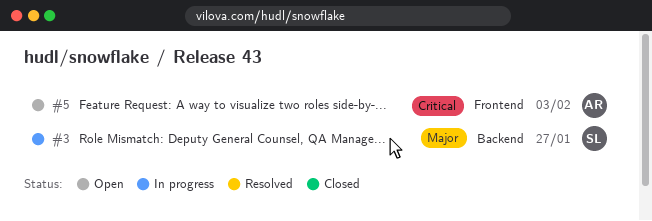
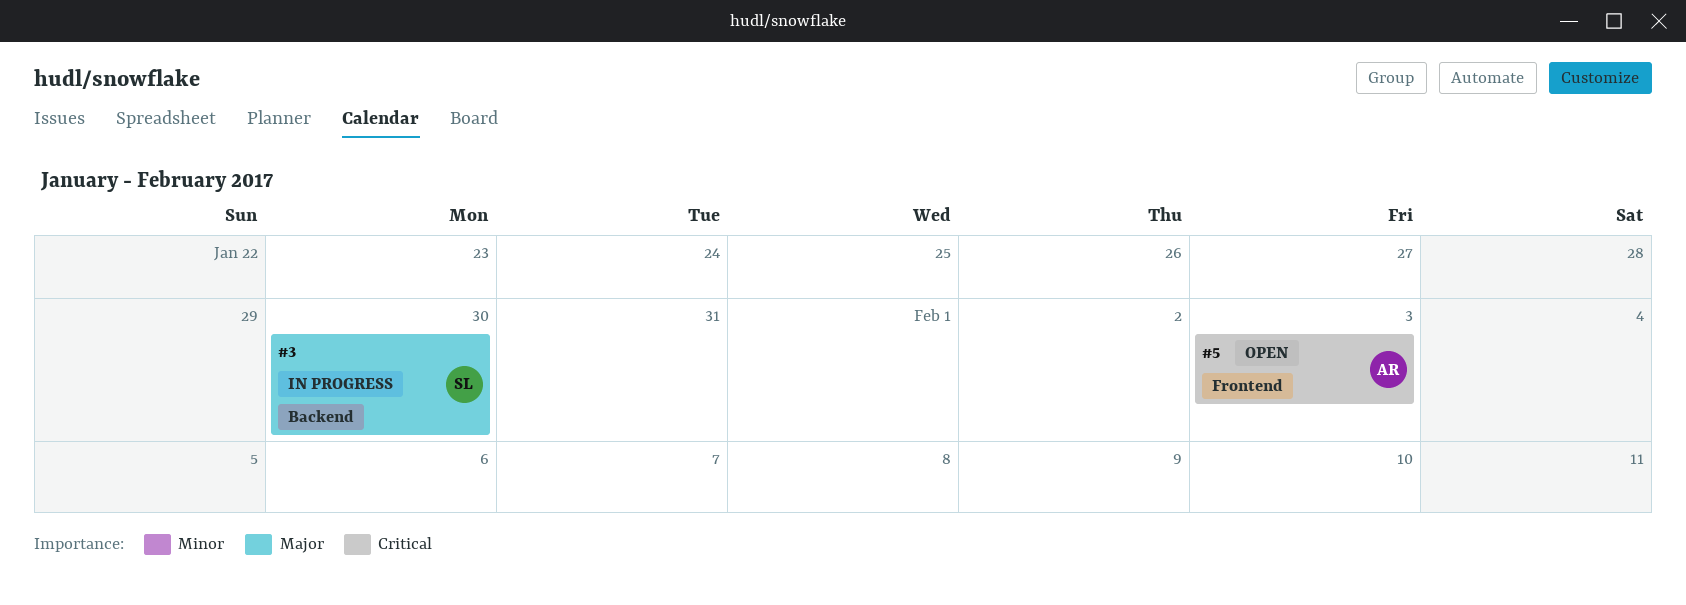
#3, due: Jan 27 -> Jan 30

